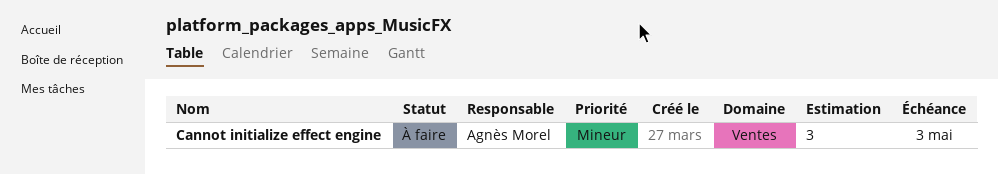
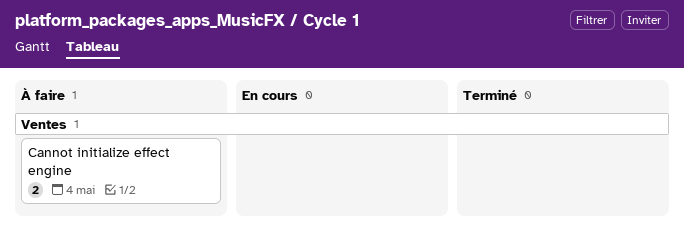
Cannot initialize effect engine, estimate: 3 -> 2
Cannot initialize effect engine, due: May 3 -> May 4

